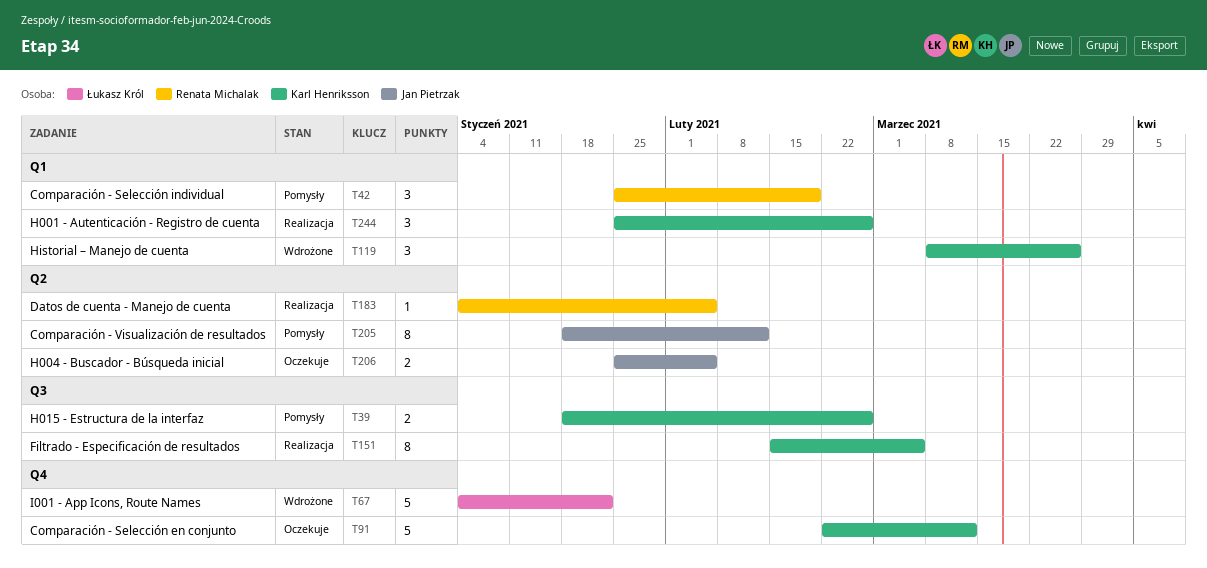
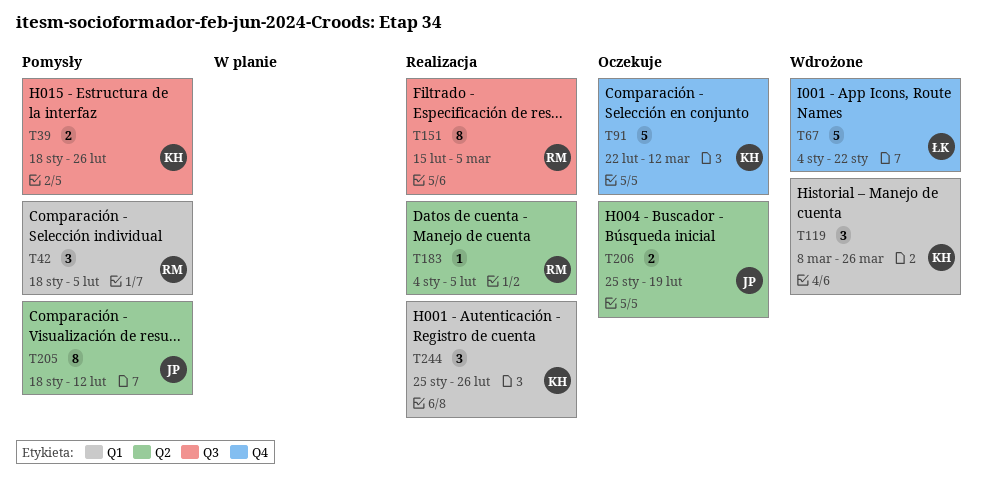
T42, start: Jan 25 -> Jan 18
T42, due: Feb 19 -> Feb 5
T151, owner: Karl Henriksson -> Renata Michalak
T206, due: Feb 5 -> Feb 19

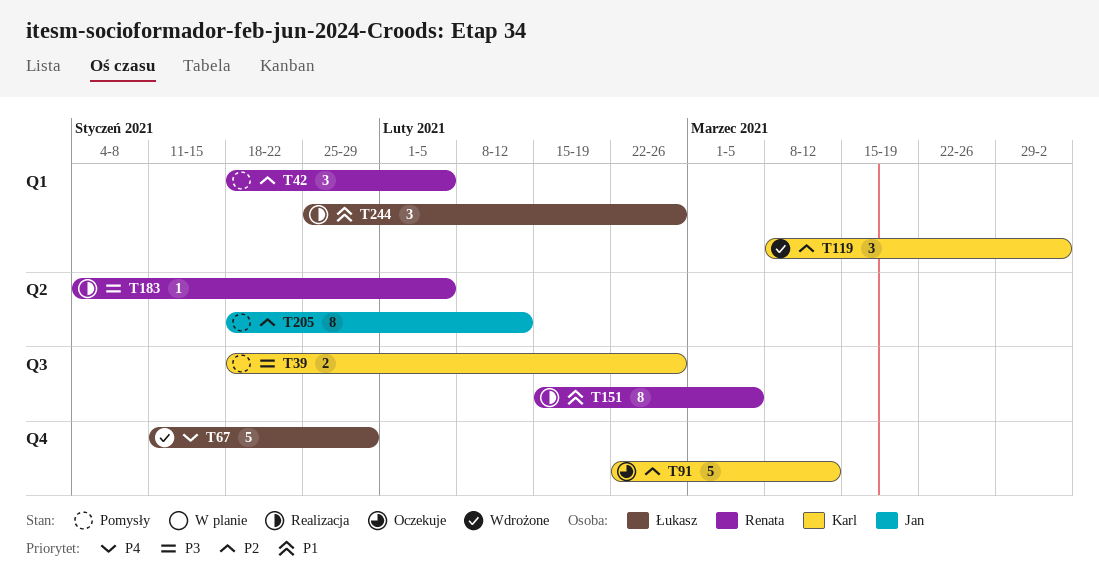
T67, start: Jan 4 -> Jan 11
T67, due: Jan 22 -> Jan 29
T119, due: Mar 26 -> Apr 2
T206: present -> none
T244, owner: Karl -> Łukasz

